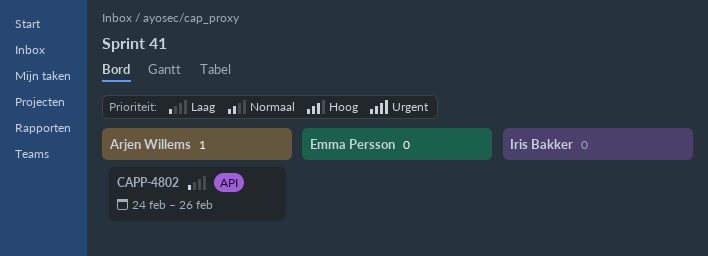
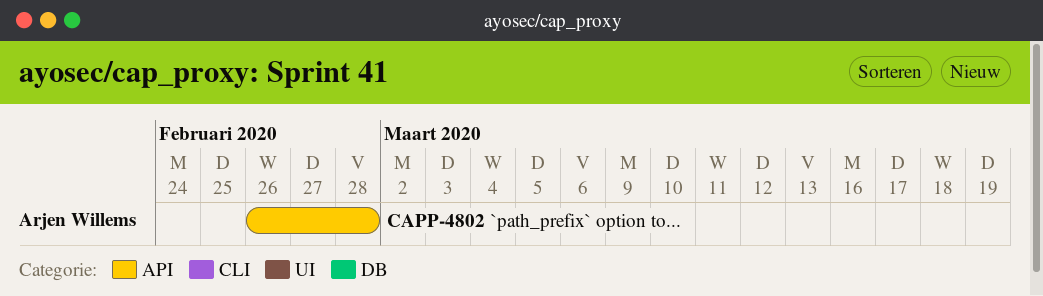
CAPP-4802, start: Feb 24 -> Feb 26
CAPP-4802, due: Feb 26 -> Feb 28

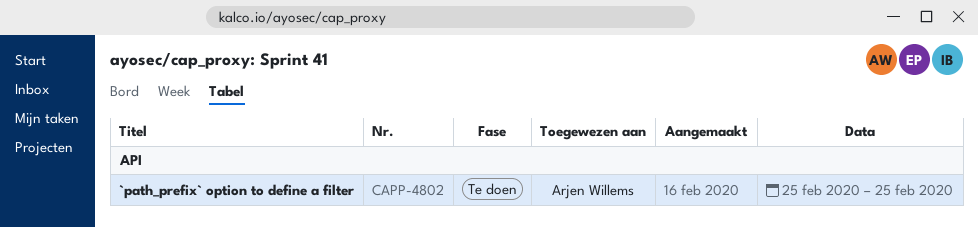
CAPP-4802, start: Feb 26 -> Feb 25
CAPP-4802, due: Feb 28 -> Feb 25

